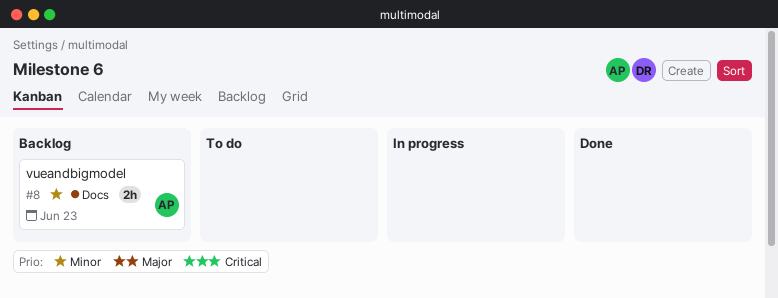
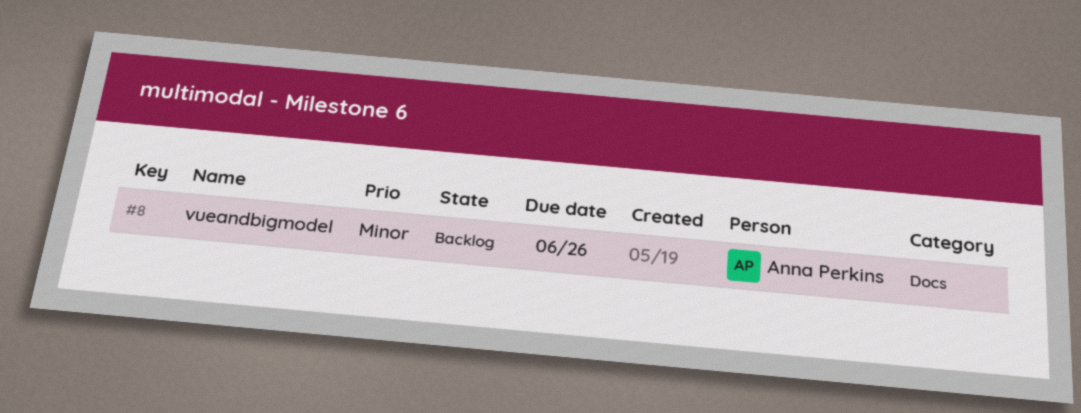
#8, due: Jun 23 -> Jun 26

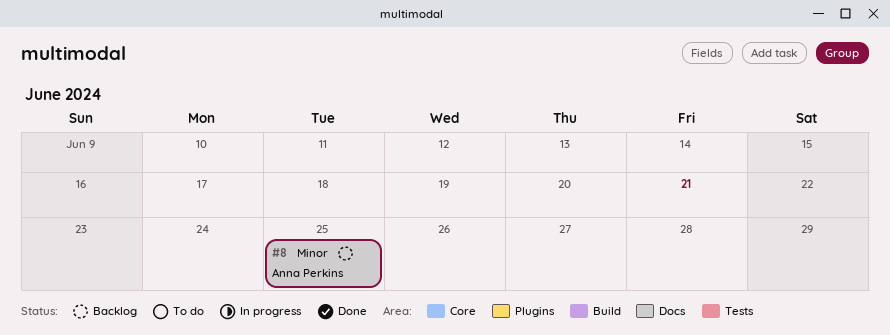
#8, due: Jun 26 -> Jun 25

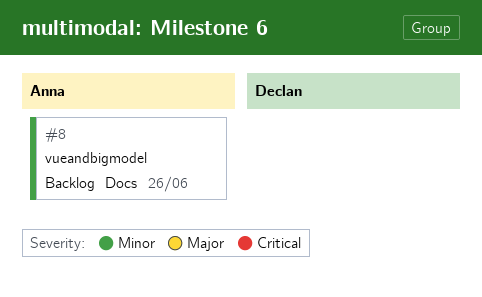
#8, due: Jun 25 -> Jun 26

